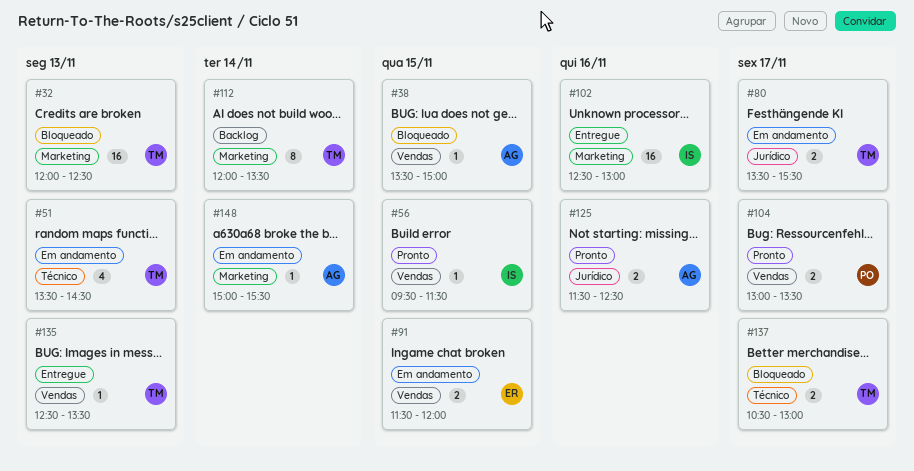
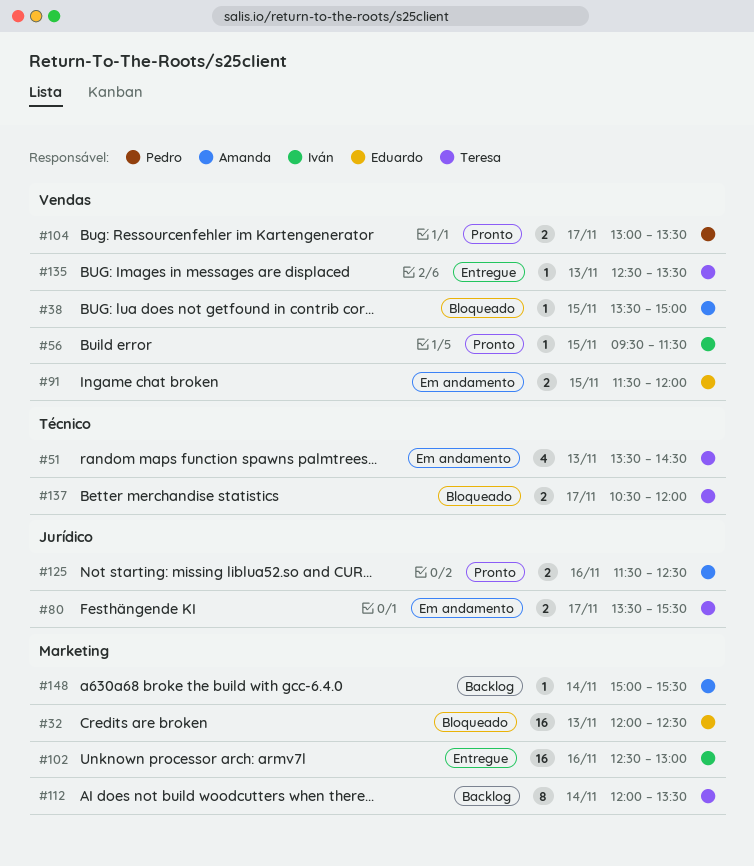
#32, owner: Teresa -> Eduardo
#137, ends: 13:00 -> 12:00
#148, status: Em andamento -> Backlog

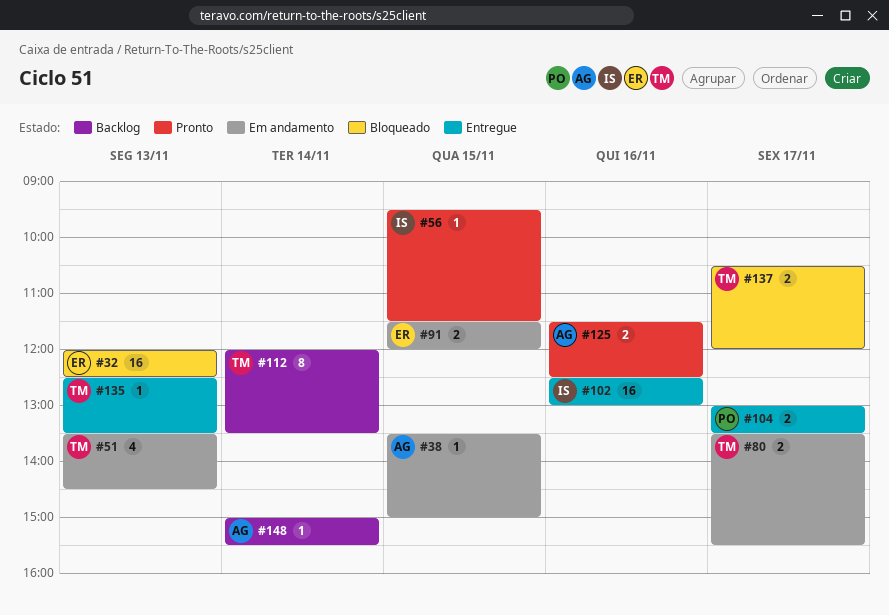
#38, status: Bloqueado -> Em andamento
#104, status: Pronto -> Entregue

